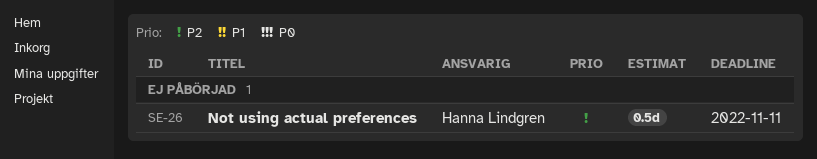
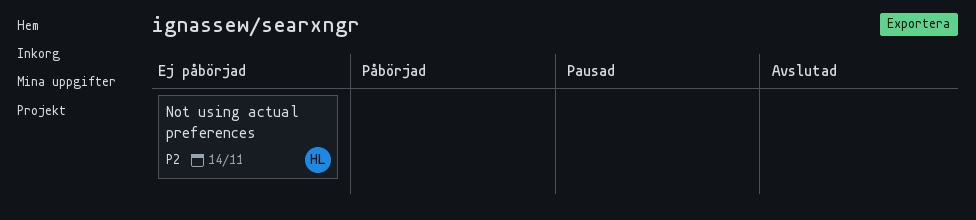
Not using actual preferences, due: Nov 11 -> Nov 14

